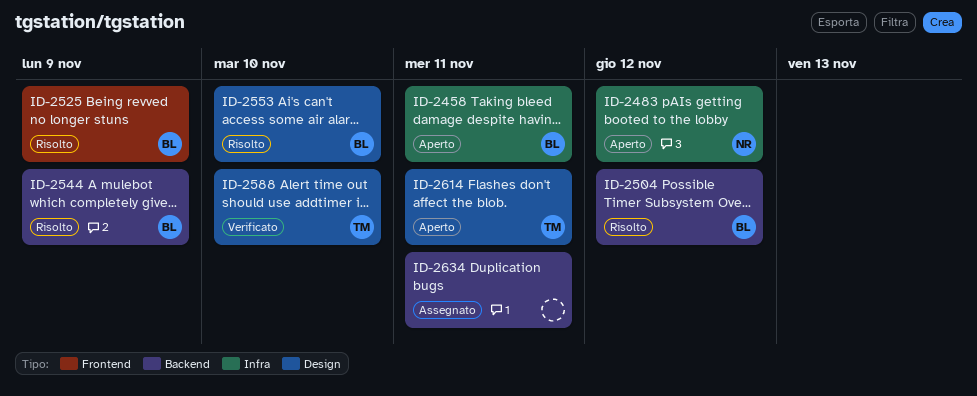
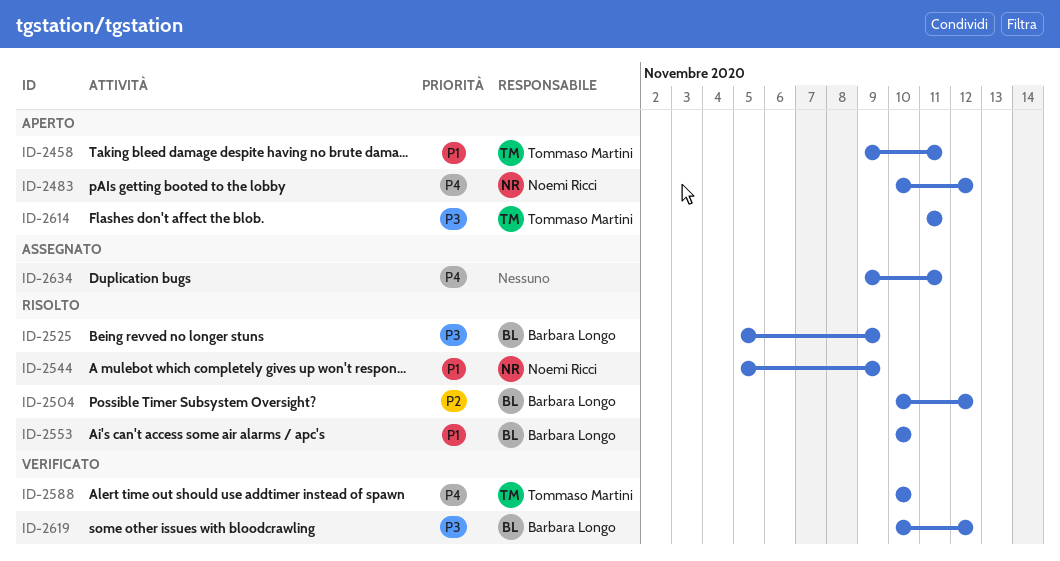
ID-2458, owner: Barbara Longo -> Tommaso Martini
ID-2544, owner: Barbara Longo -> Noemi Ricci
ID-2619: none -> present

